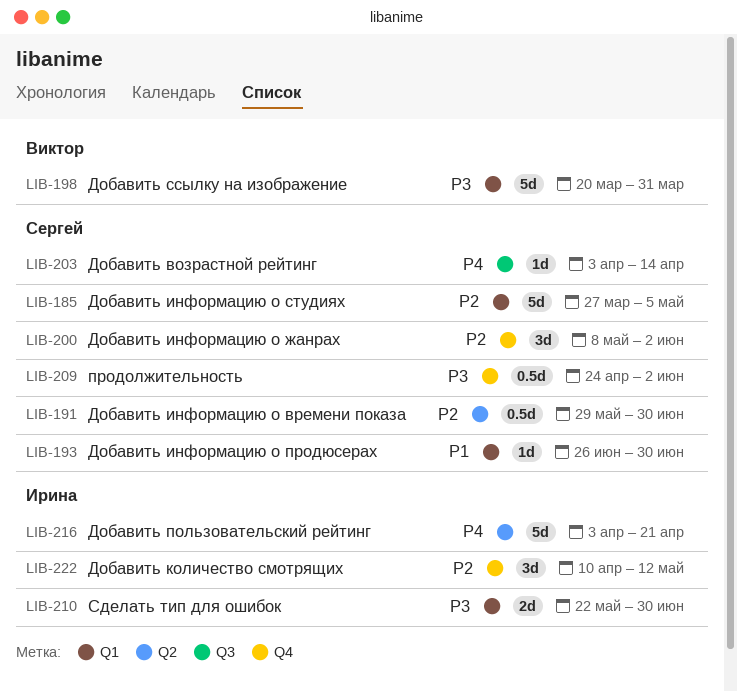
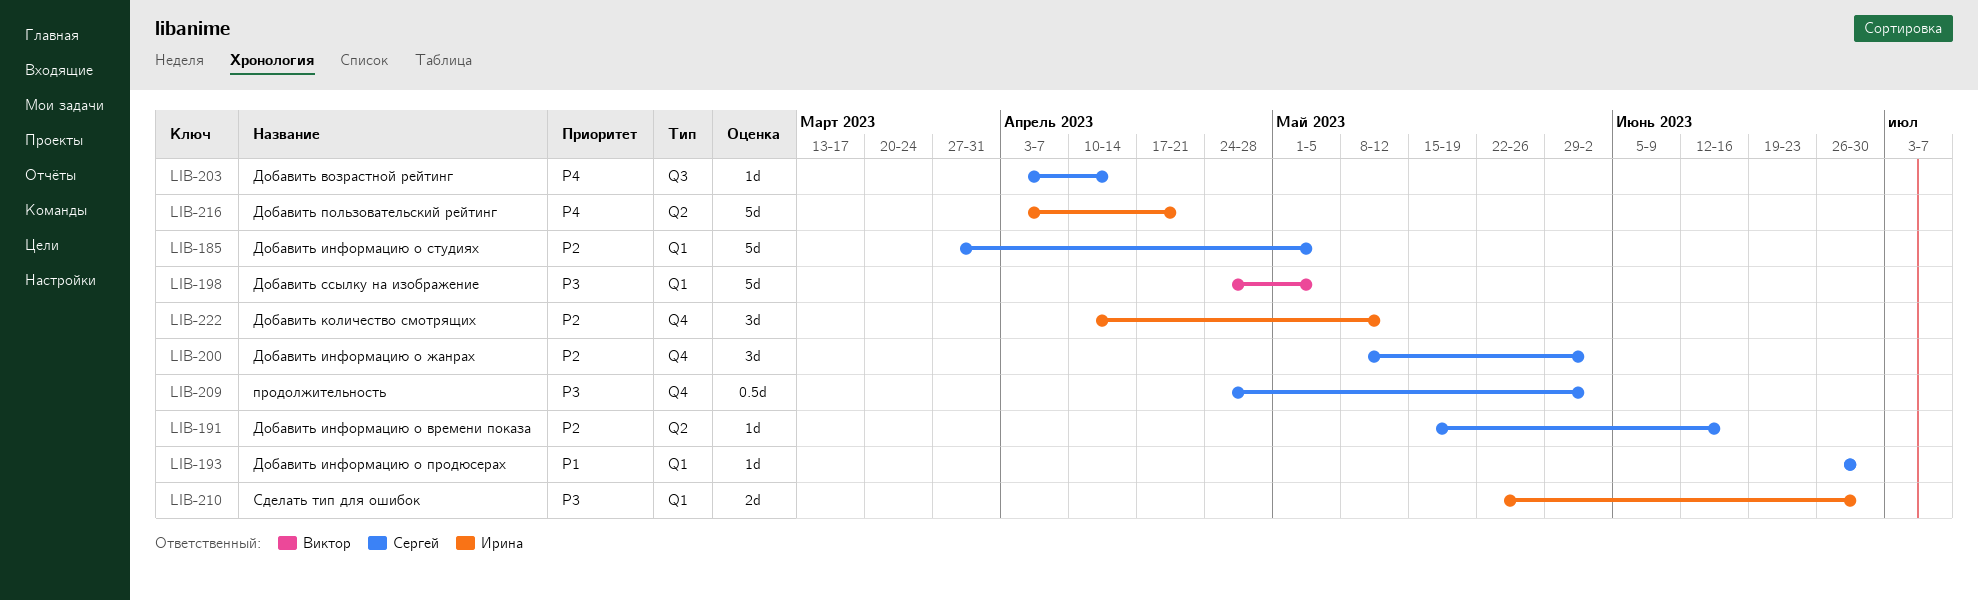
LIB-191, estimate: 0.5d -> 1d
LIB-191, start: May 29 -> May 15
LIB-191, due: Jun 30 -> Jun 16
LIB-198, start: Mar 20 -> Apr 24
LIB-198, due: Mar 31 -> May 5

